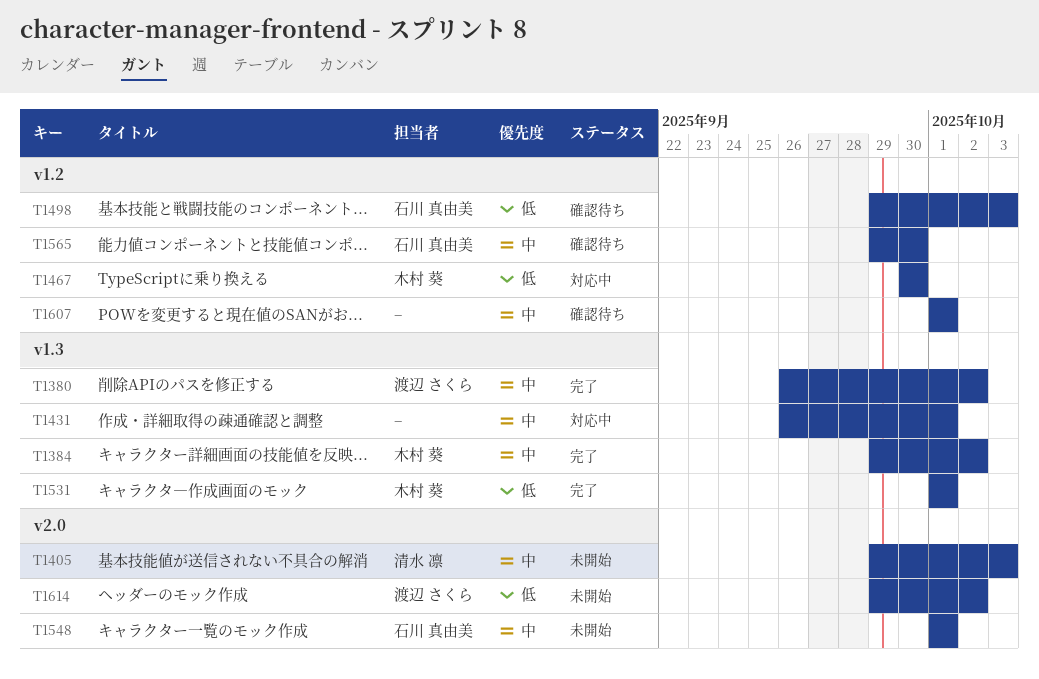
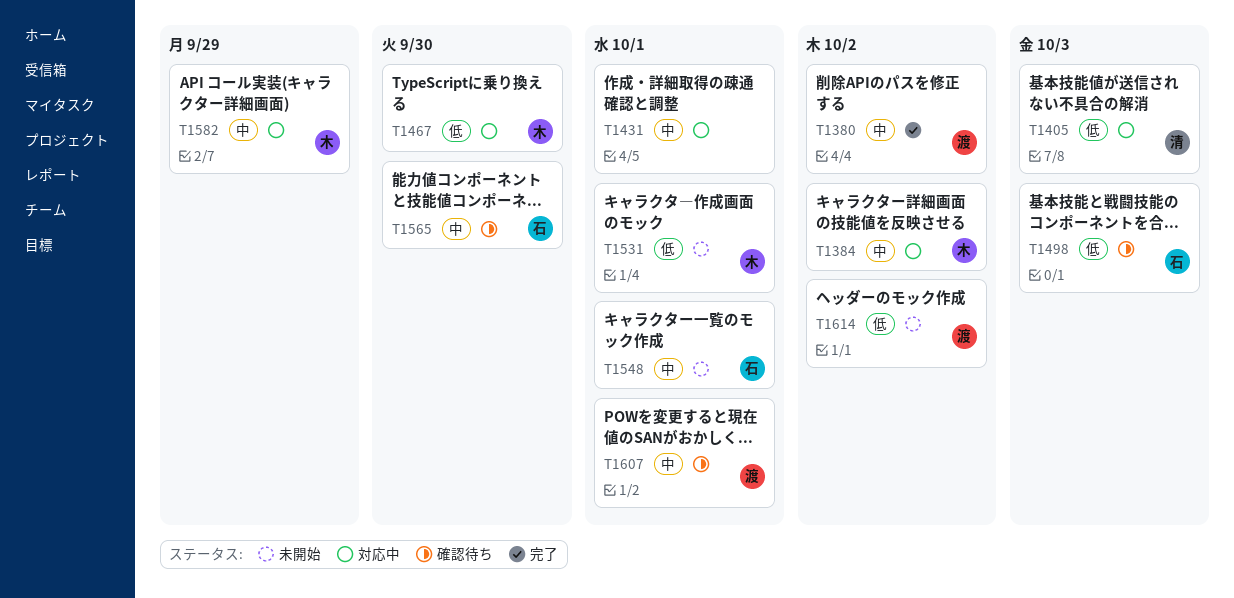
T1384, status: 完了 -> 対応中
T1405, status: 未開始 -> 対応中
T1405, priority: 中 -> 低
T1531, status: 完了 -> 未開始
T1582: none -> present
T1607, owner: none -> 渡辺 さくら

